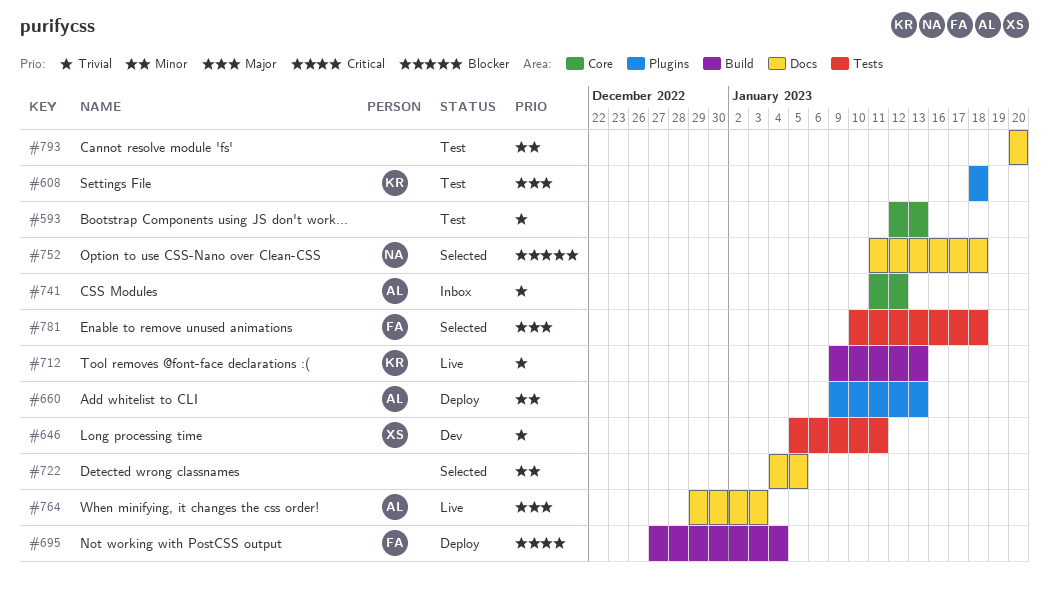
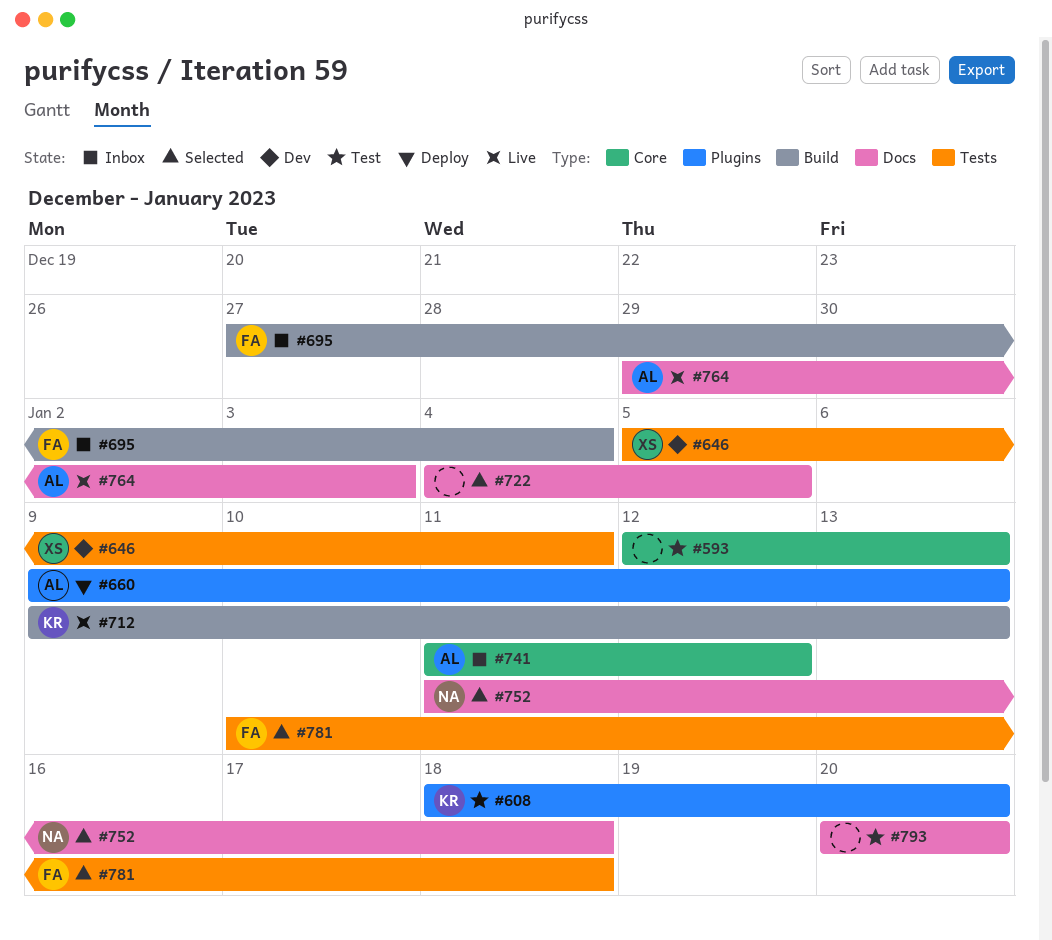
#608, due: Jan 18 -> Jan 20
#695, status: Deploy -> Inbox

